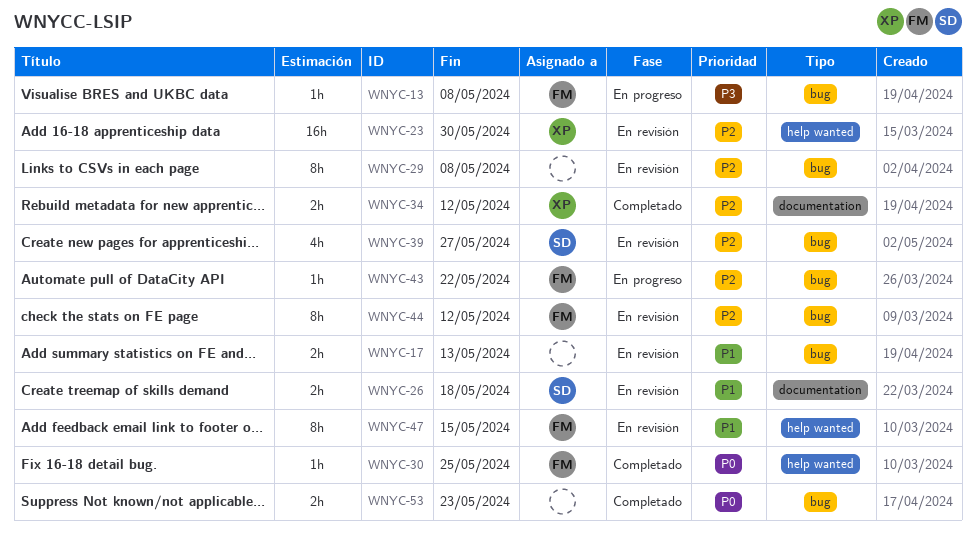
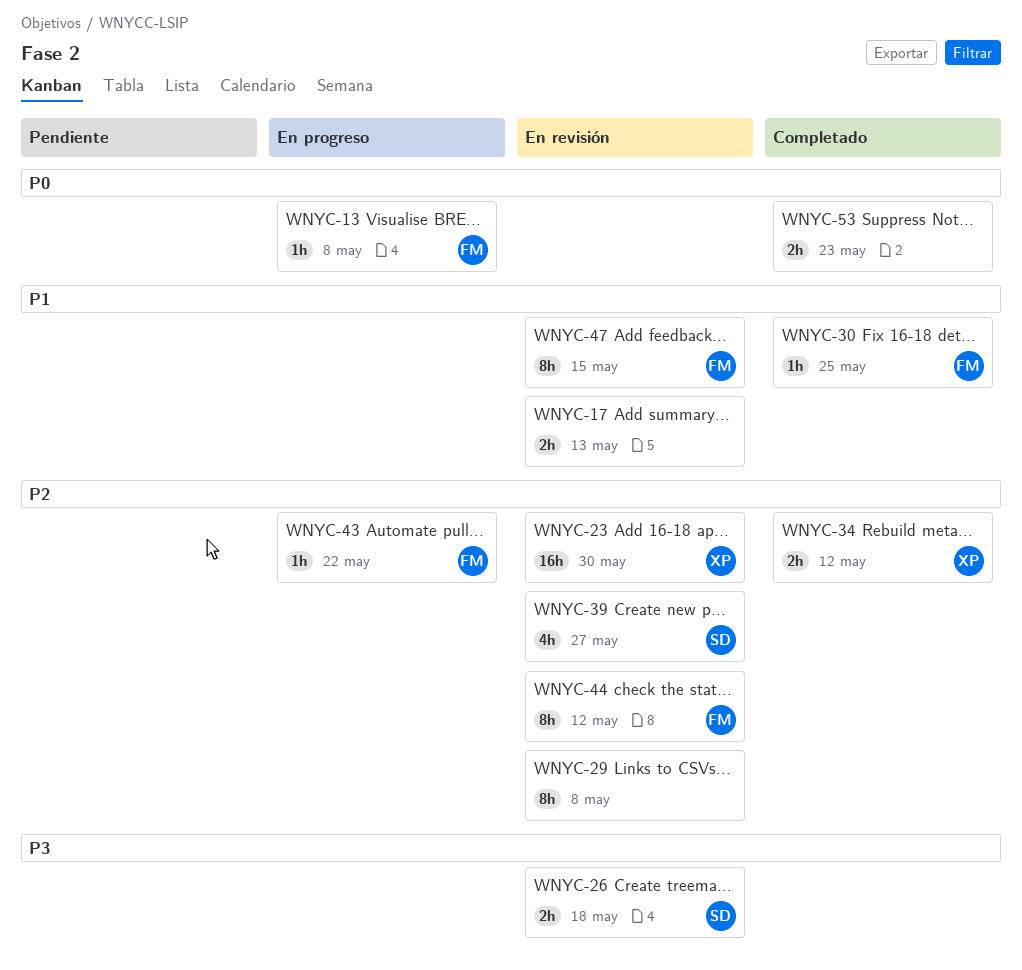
WNYC-13, priority: P3 -> P0
WNYC-26, priority: P1 -> P3
WNYC-30, priority: P0 -> P1

